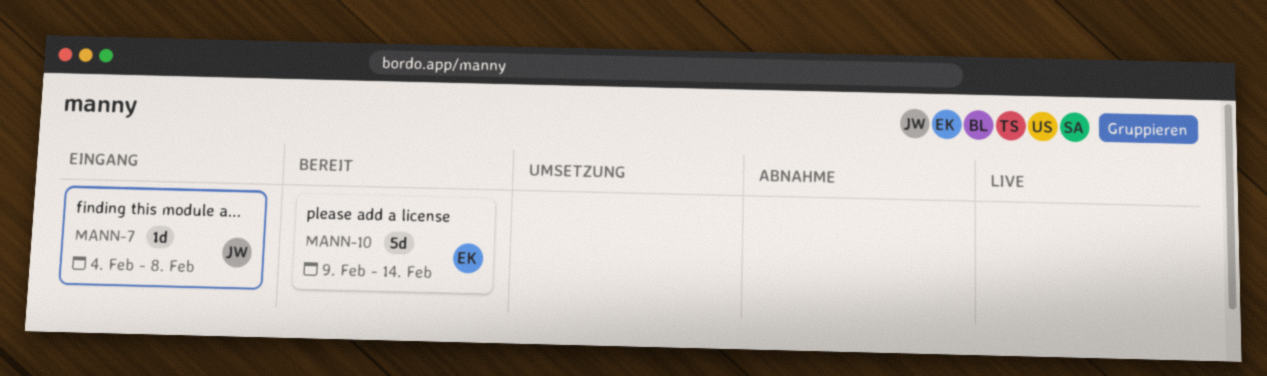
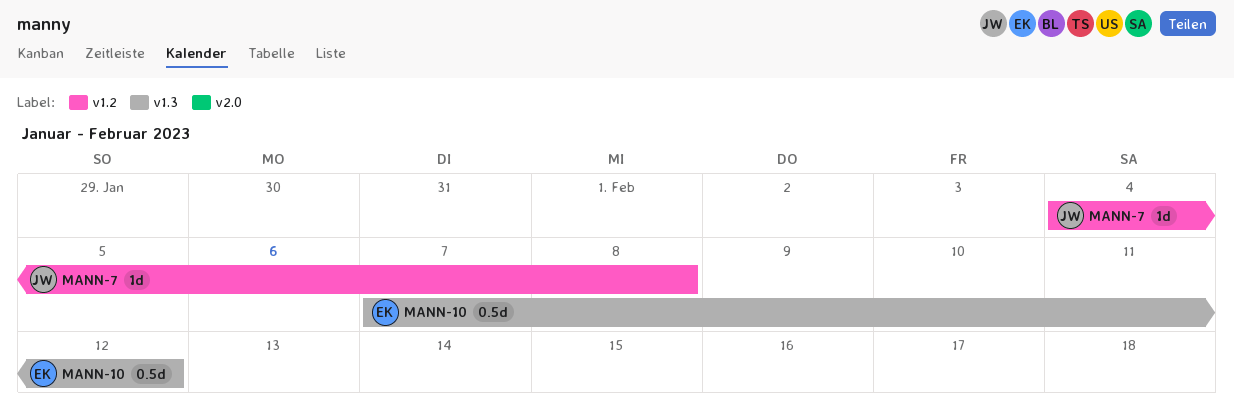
MANN-10, estimate: 5d -> 0.5d
MANN-10, start: Feb 9 -> Feb 7
MANN-10, due: Feb 14 -> Feb 12

